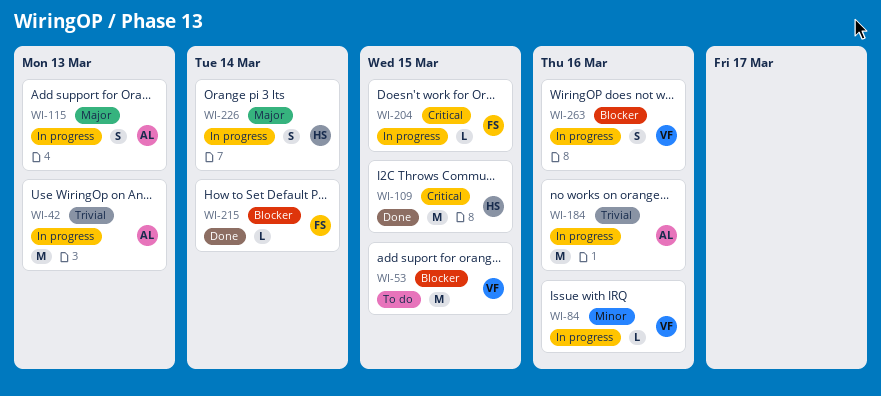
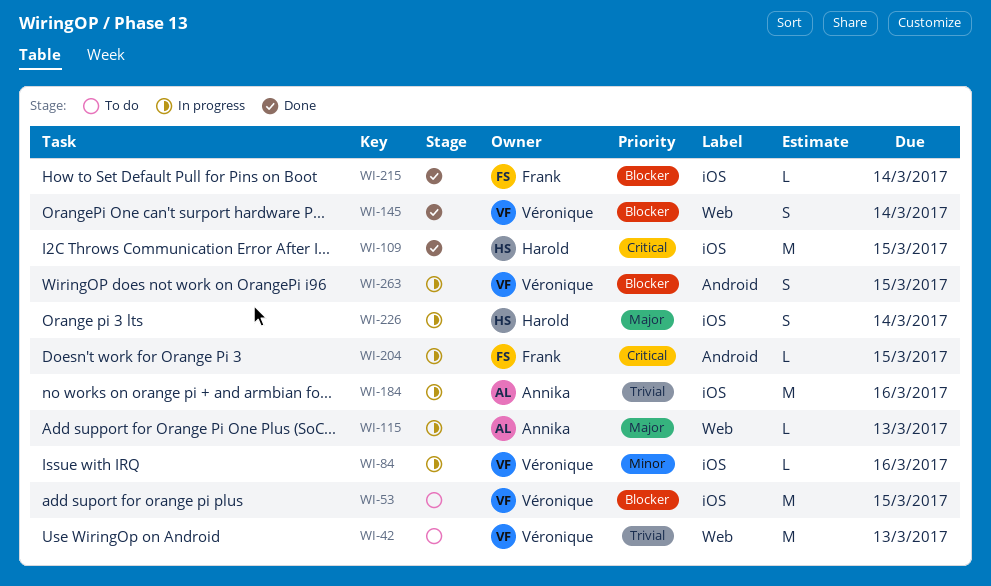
WI-42, status: In progress -> To do
WI-42, owner: Annika -> Véronique
WI-115, estimate: S -> L
WI-145: none -> present
WI-263, due: Mar 16 -> Mar 15

